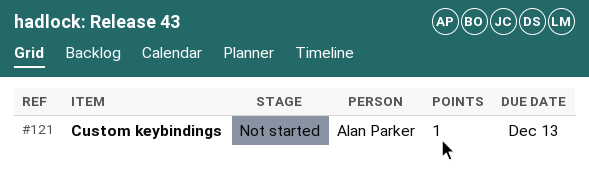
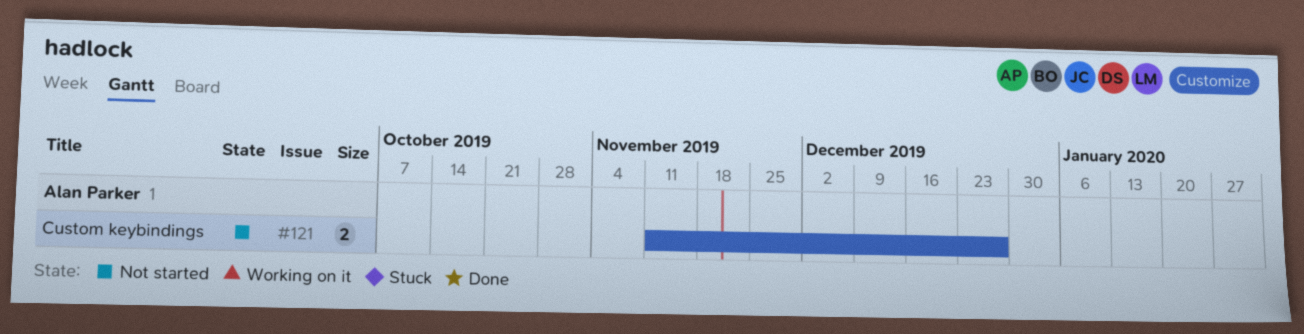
#121, estimate: 1 -> 2
#121, due: Dec 13 -> Dec 27

